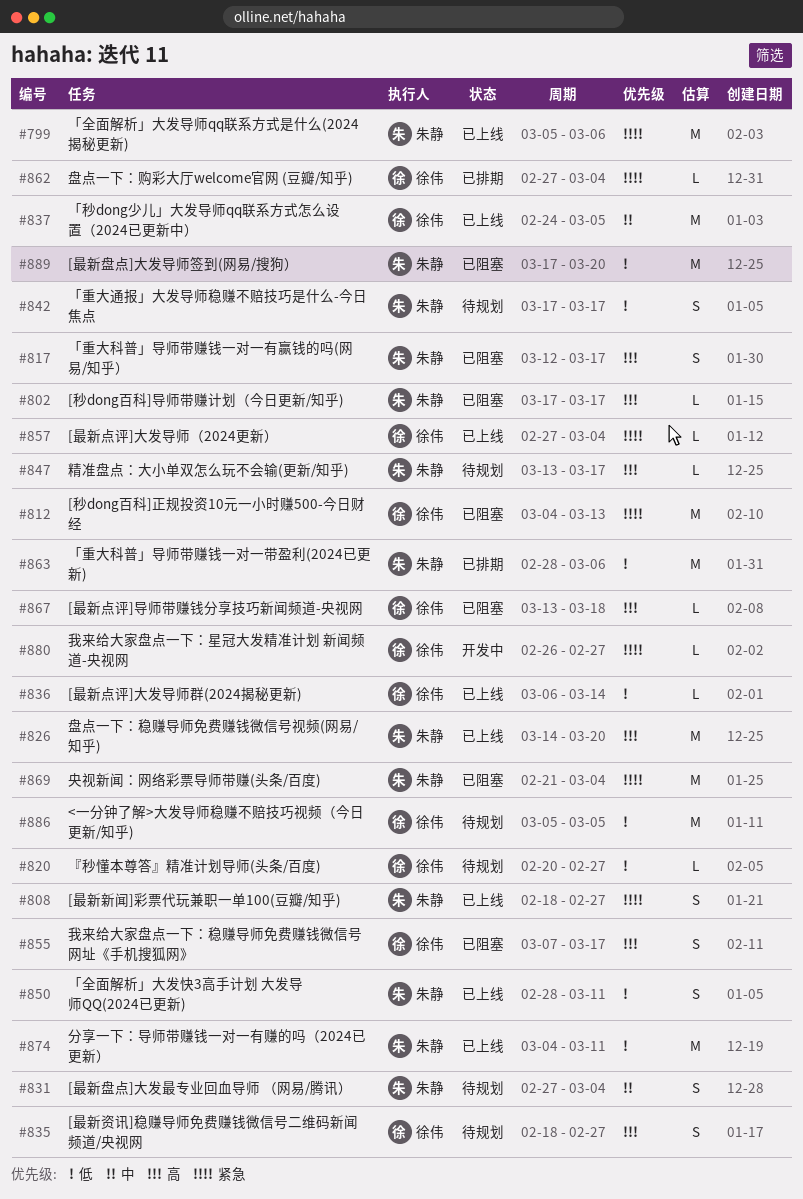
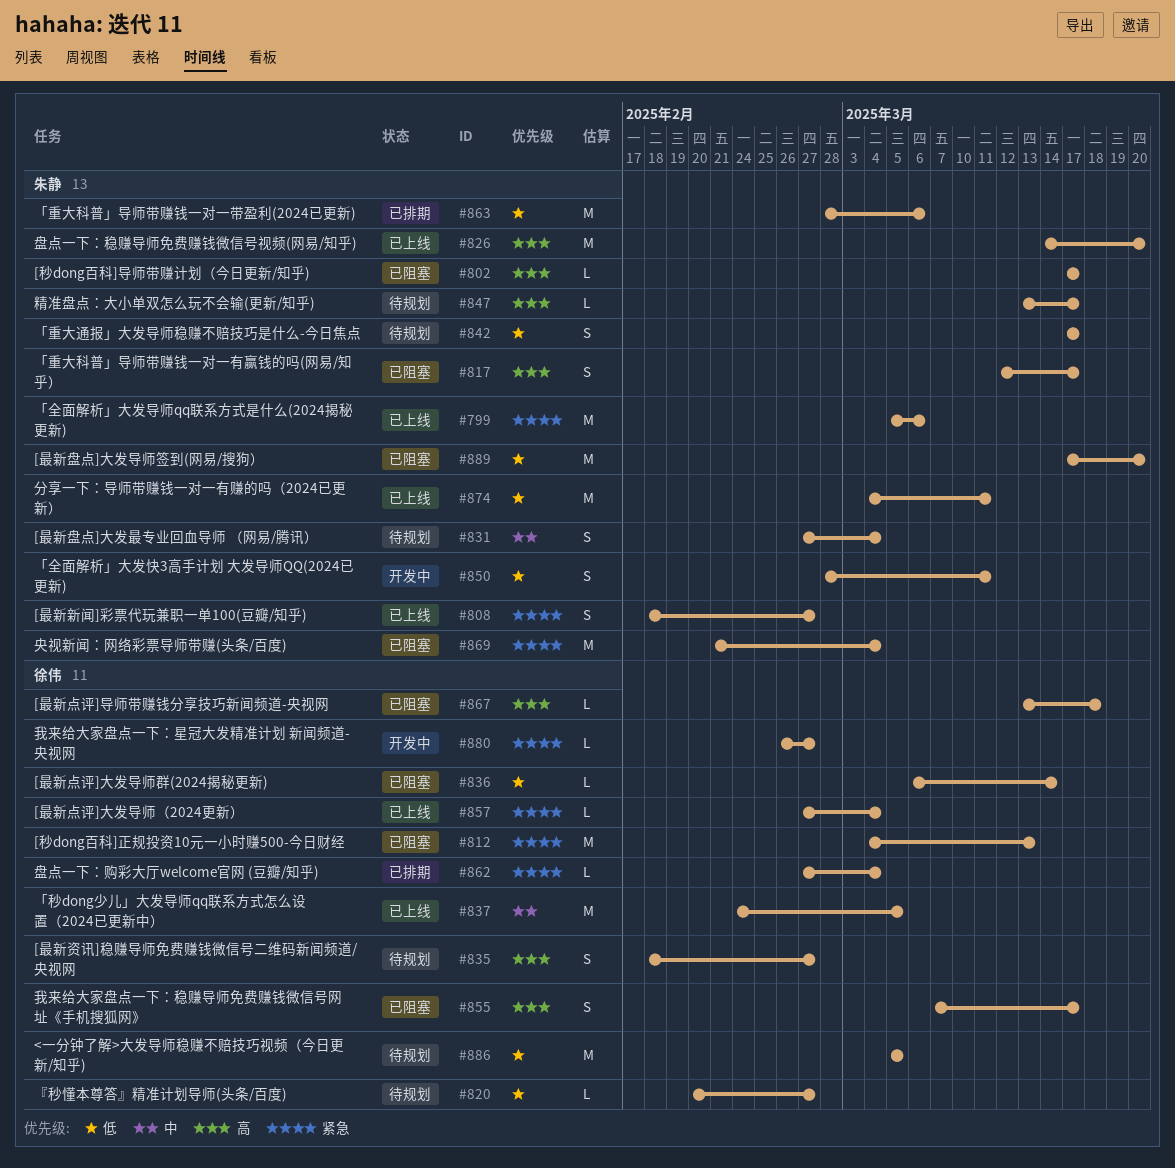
#836, status: 已上线 -> 已阻塞
#850, status: 已上线 -> 开发中

